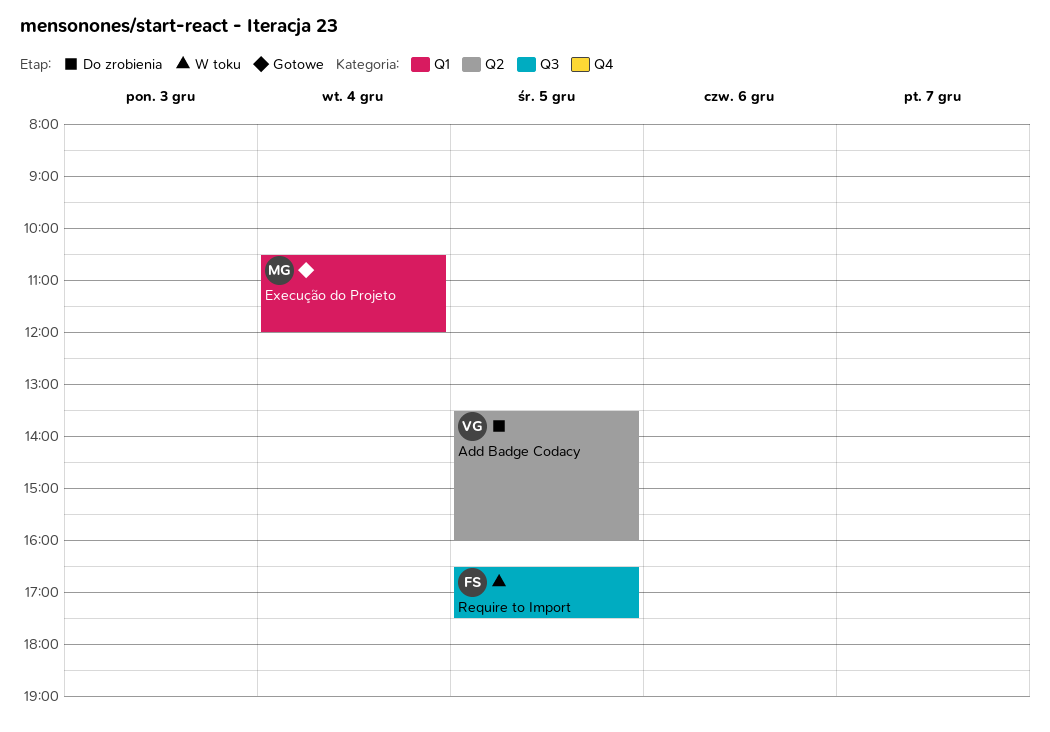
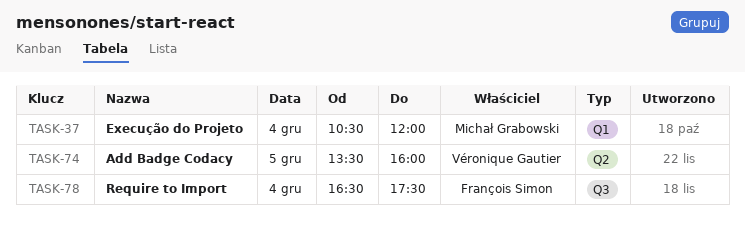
Require to Import, day: Dec 5 -> Dec 4

